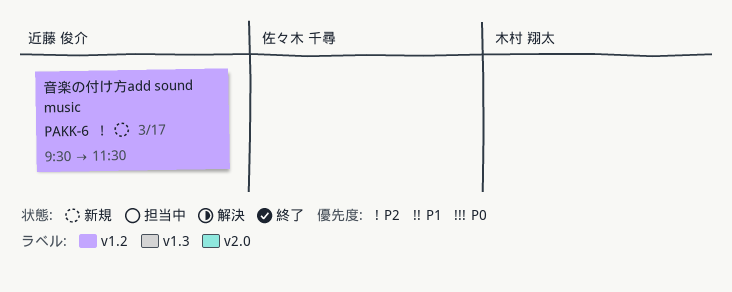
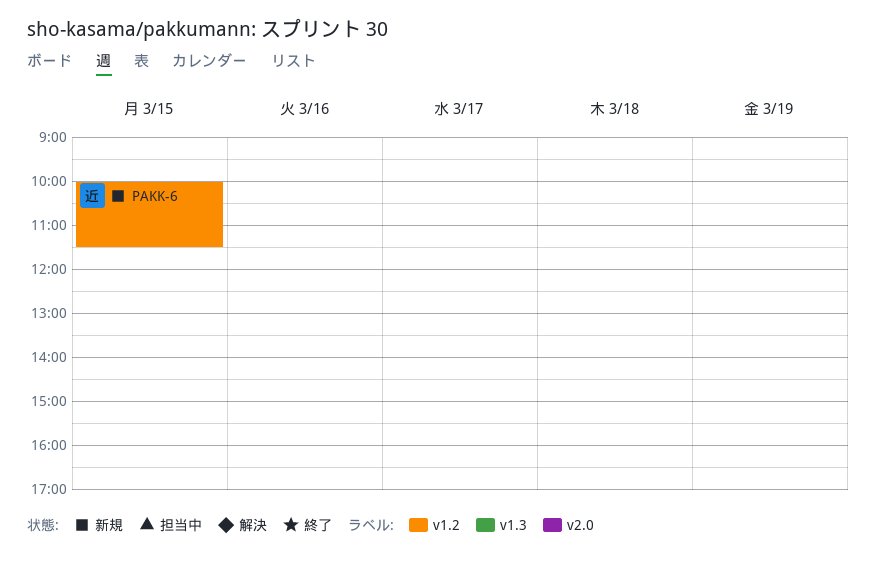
PAKK-6, day: Mar 17 -> Mar 15
PAKK-6, begins: 09:30 -> 10:00

